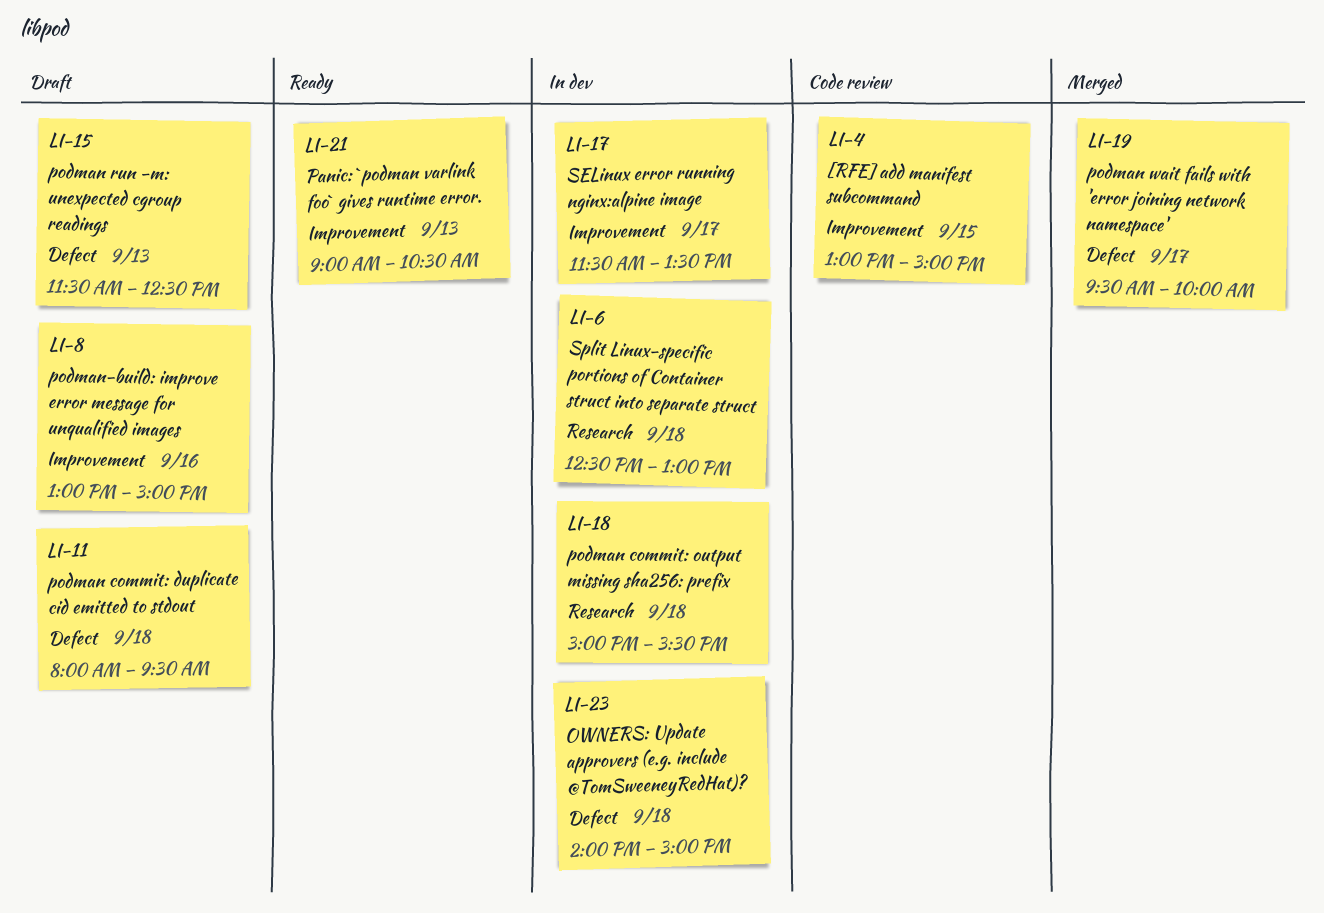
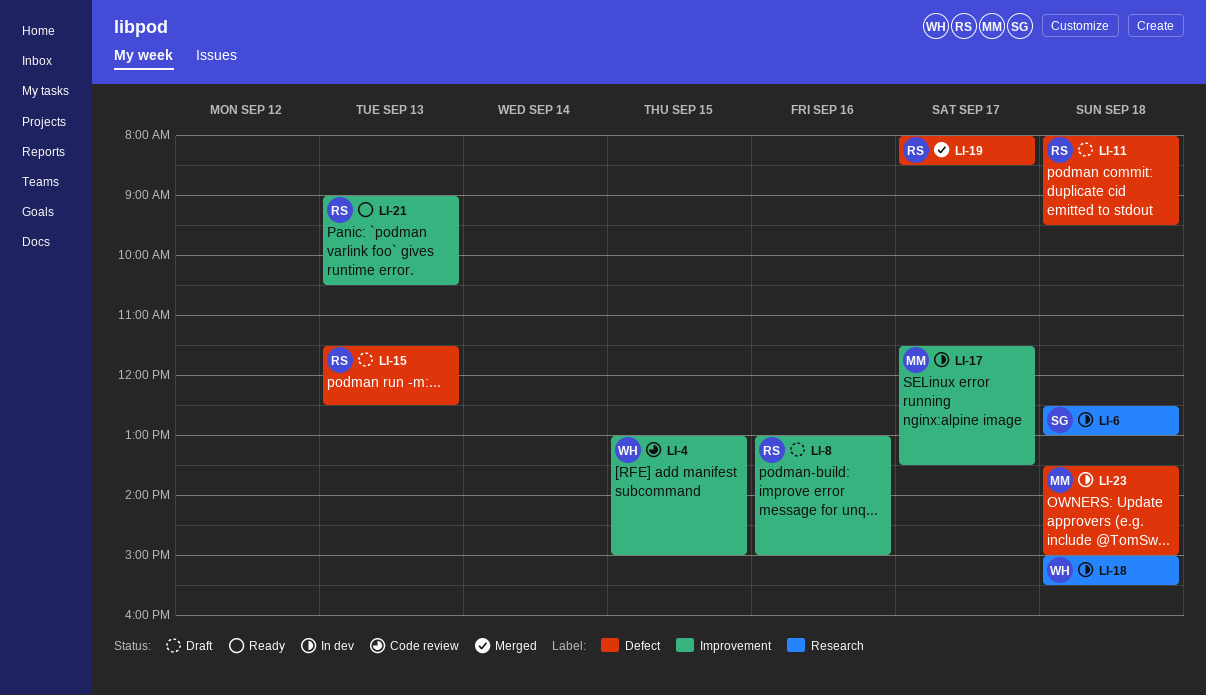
LI-19, begins: 09:30 -> 08:00
LI-19, ends: 10:00 -> 08:30
LI-23, begins: 14:00 -> 13:30

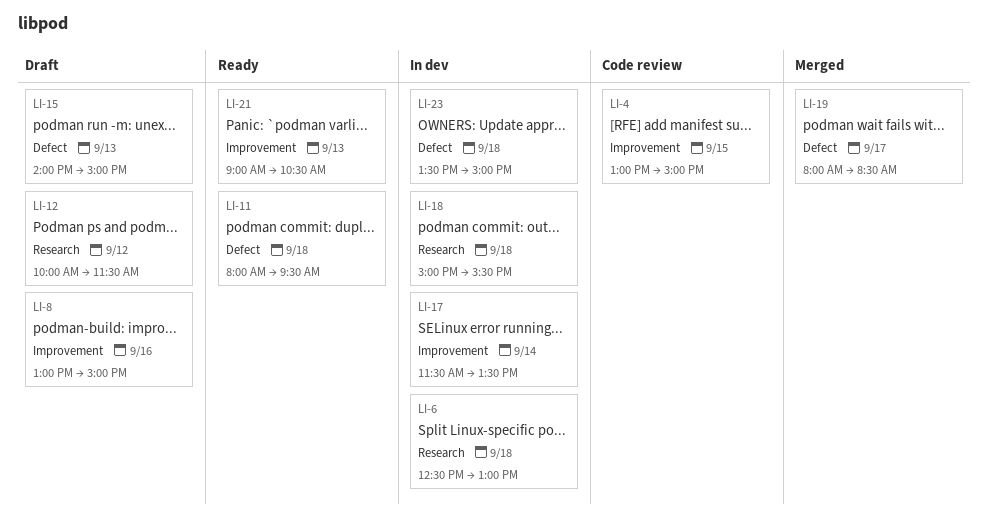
LI-11, status: Draft -> Ready
LI-12: none -> present
LI-15, begins: 11:30 -> 14:00
LI-15, ends: 12:30 -> 15:00
LI-17, day: Sep 17 -> Sep 14

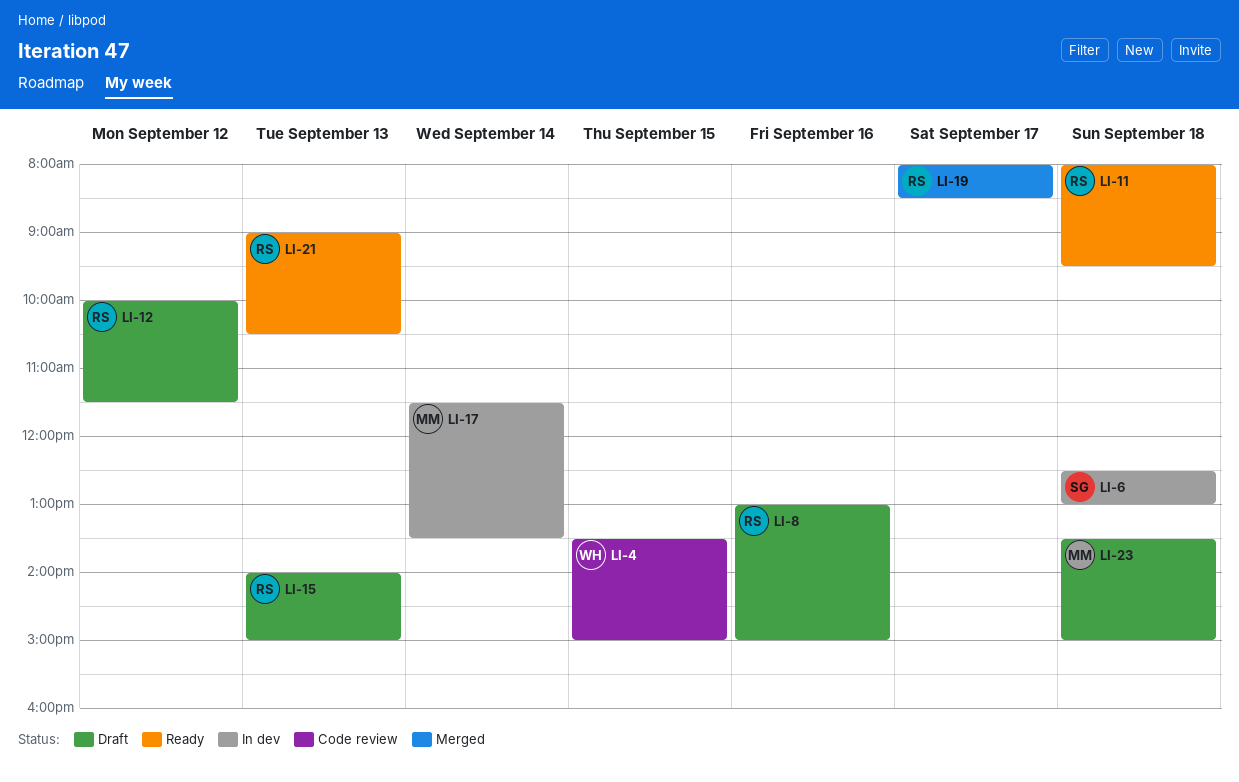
LI-4, begins: 13:00 -> 13:30
LI-18: present -> none
LI-23, status: In dev -> Draft

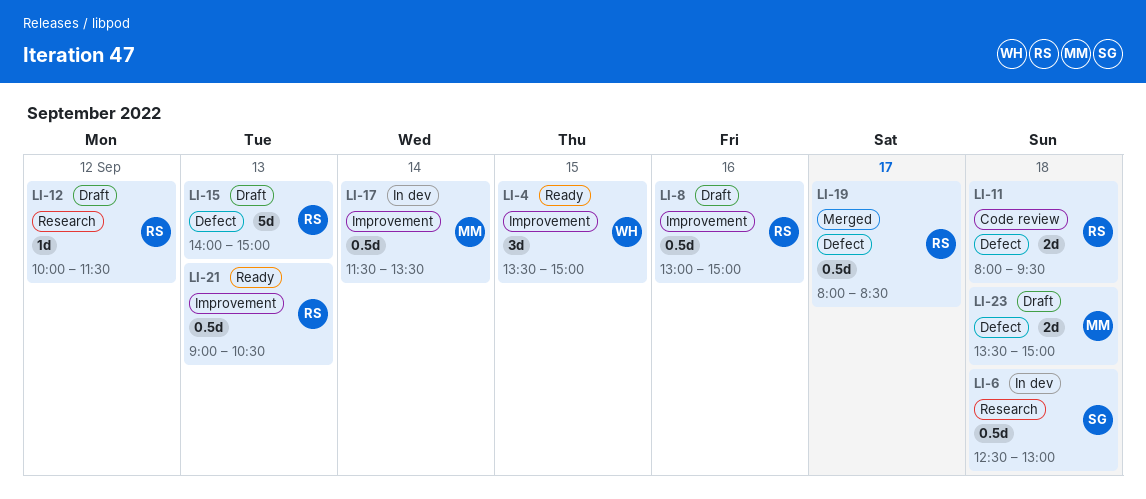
LI-4, status: Code review -> Ready
LI-11, status: Ready -> Code review

